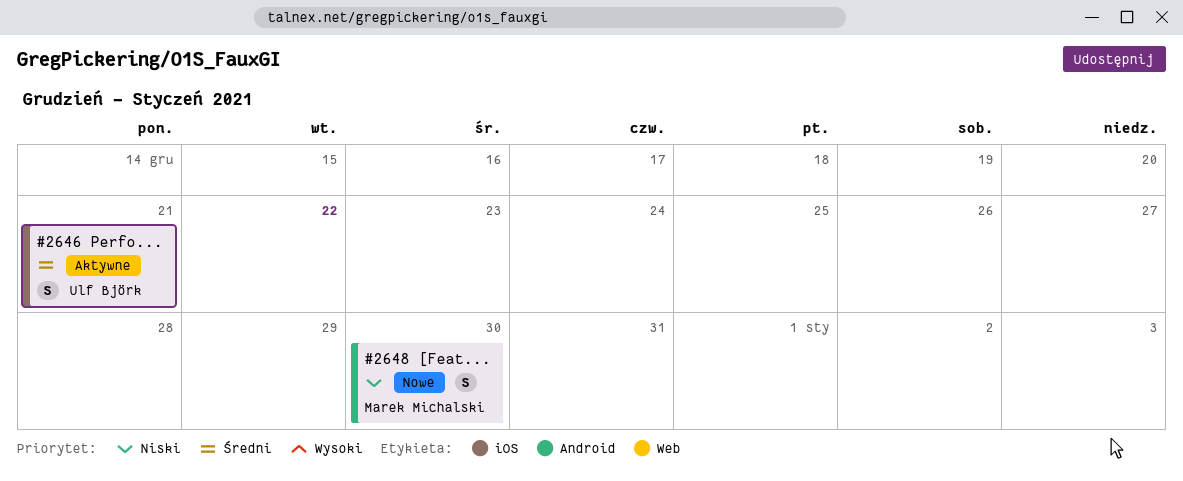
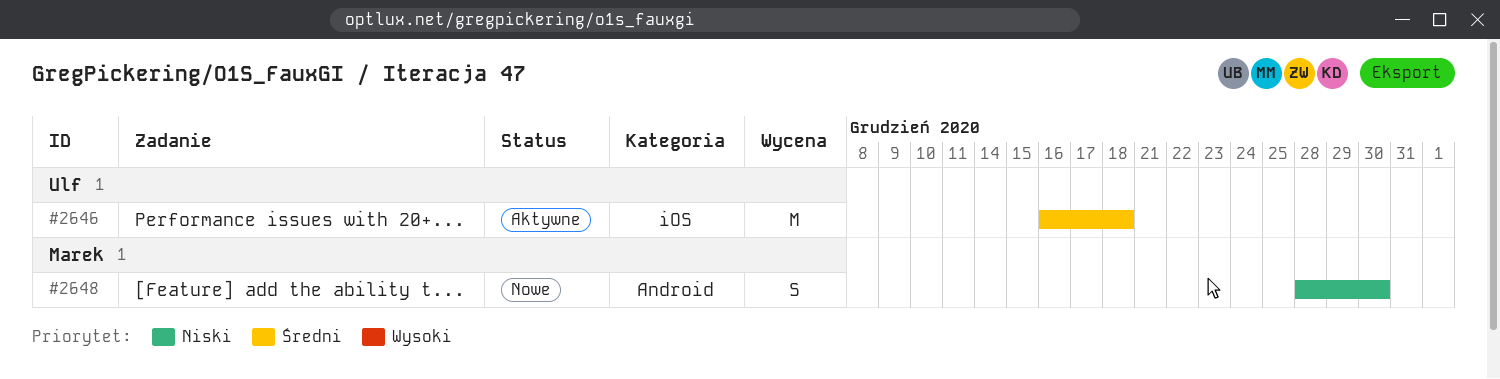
#2646, estimate: S -> M
#2646, due: Dec 21 -> Dec 18

